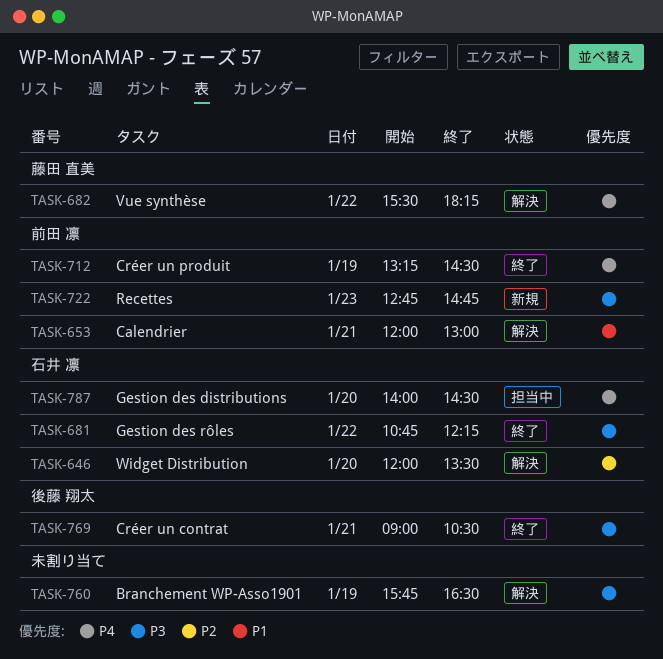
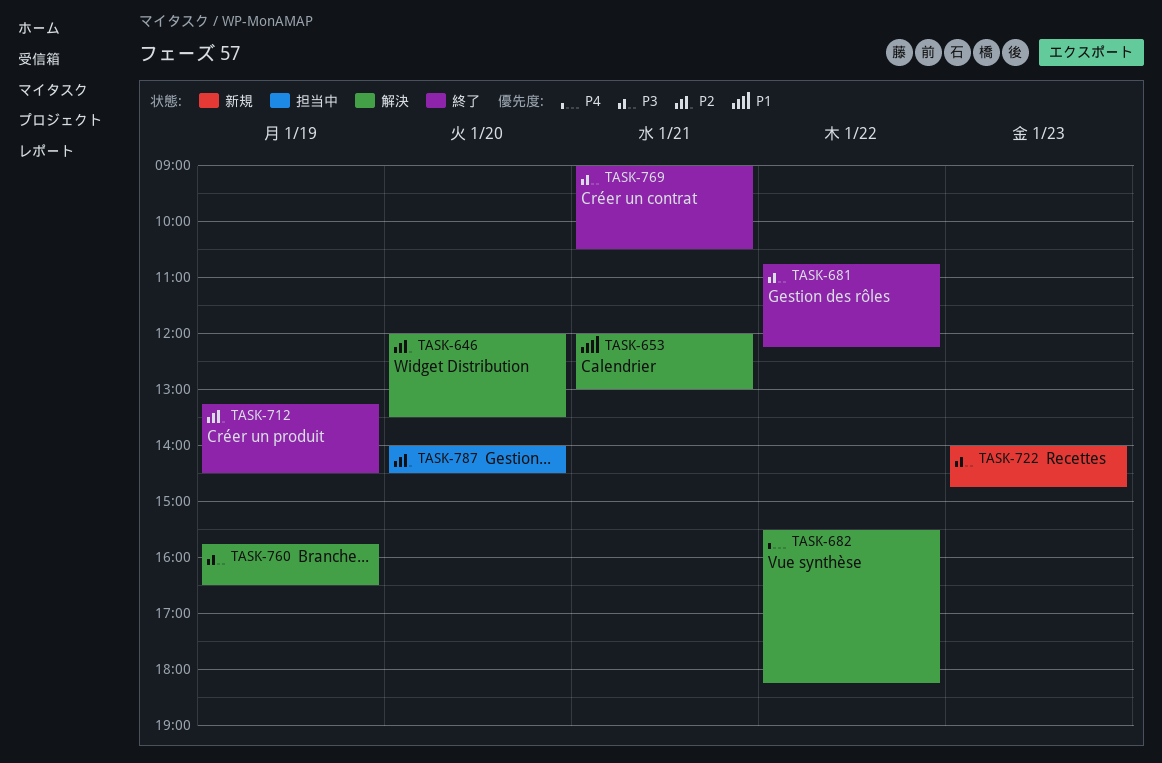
TASK-712, priority: P4 -> P2
TASK-722, begins: 12:45 -> 14:00
TASK-787, priority: P4 -> P2

